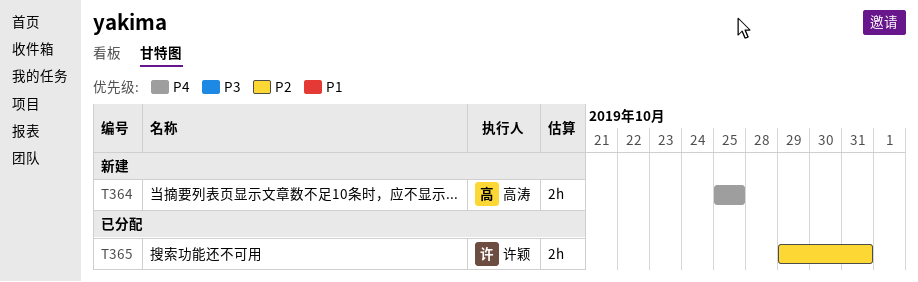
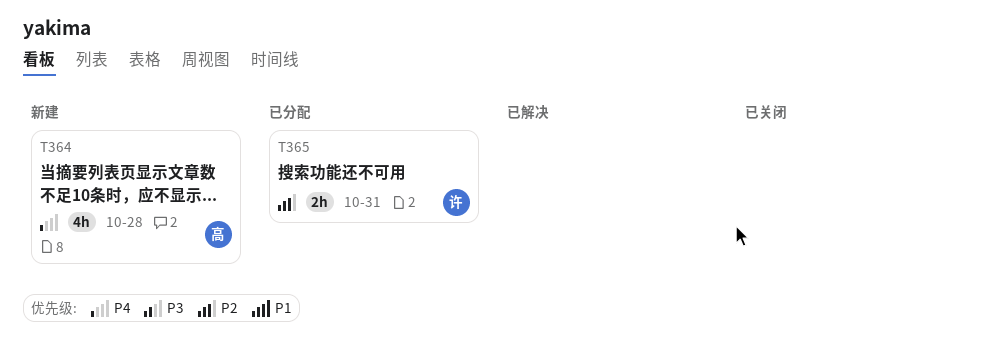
T364, estimate: 2h -> 4h
T364, due: Oct 25 -> Oct 28

